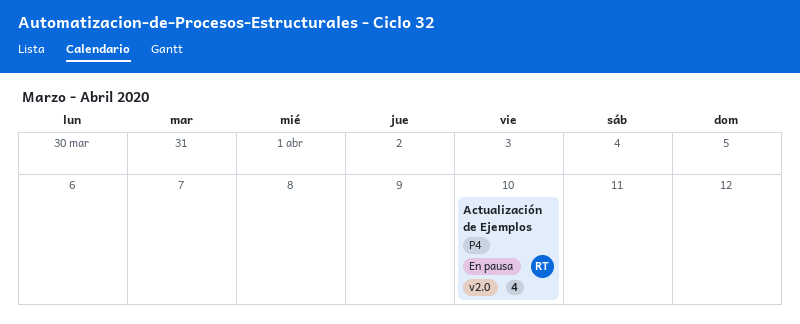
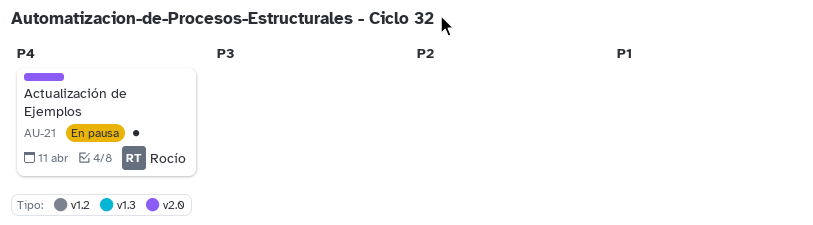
Actualización de Ejemplos, estimate: 4 -> 1
Actualización de Ejemplos, due: Apr 10 -> Apr 11

